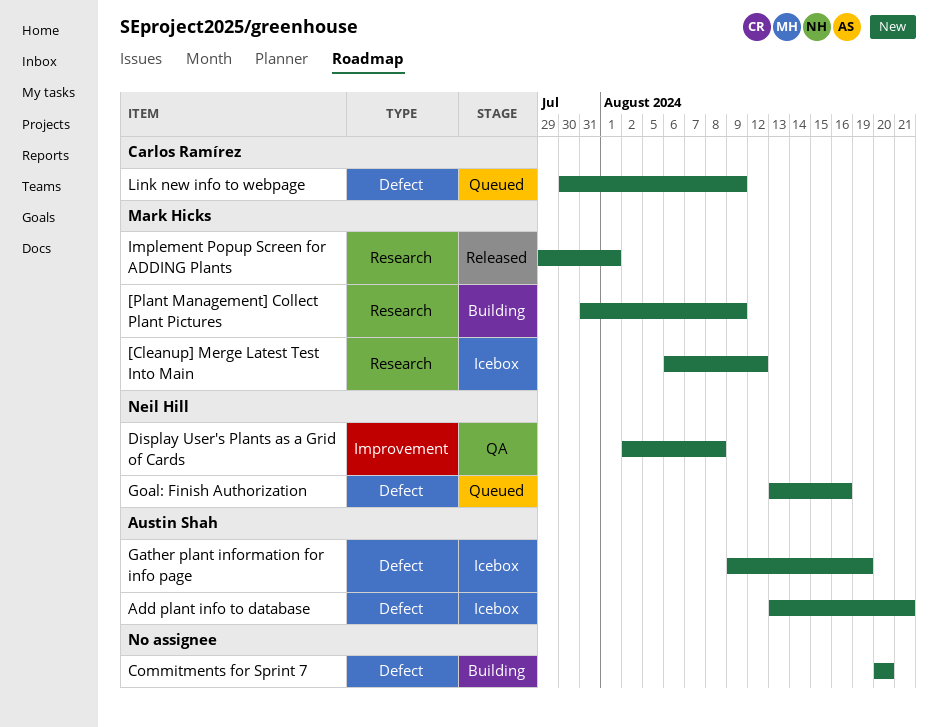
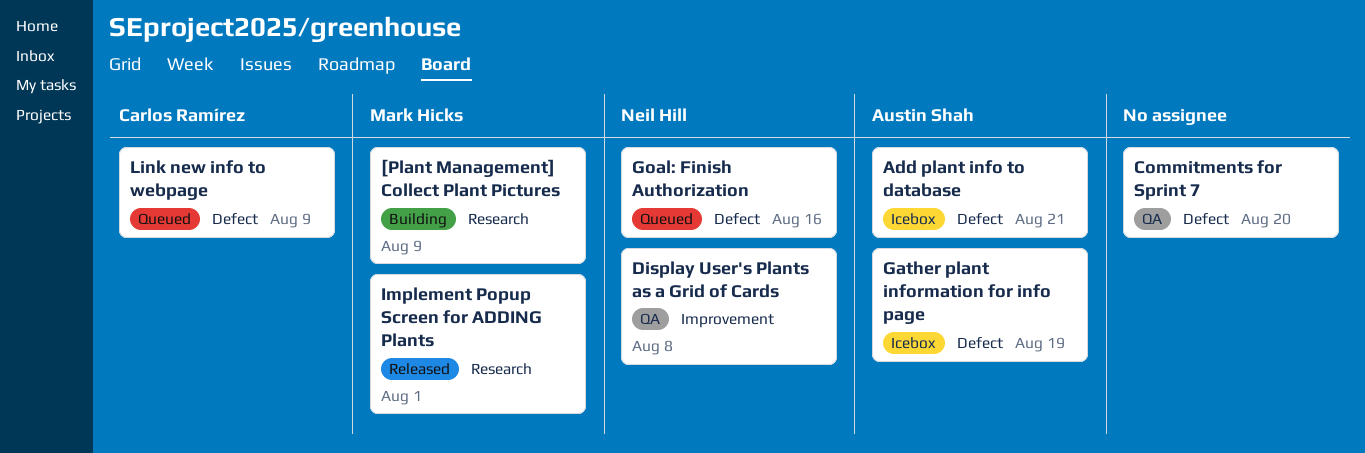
[Cleanup] Merge Latest Test Into Main: present -> none
Commitments for Sprint 7, status: Building -> QA

